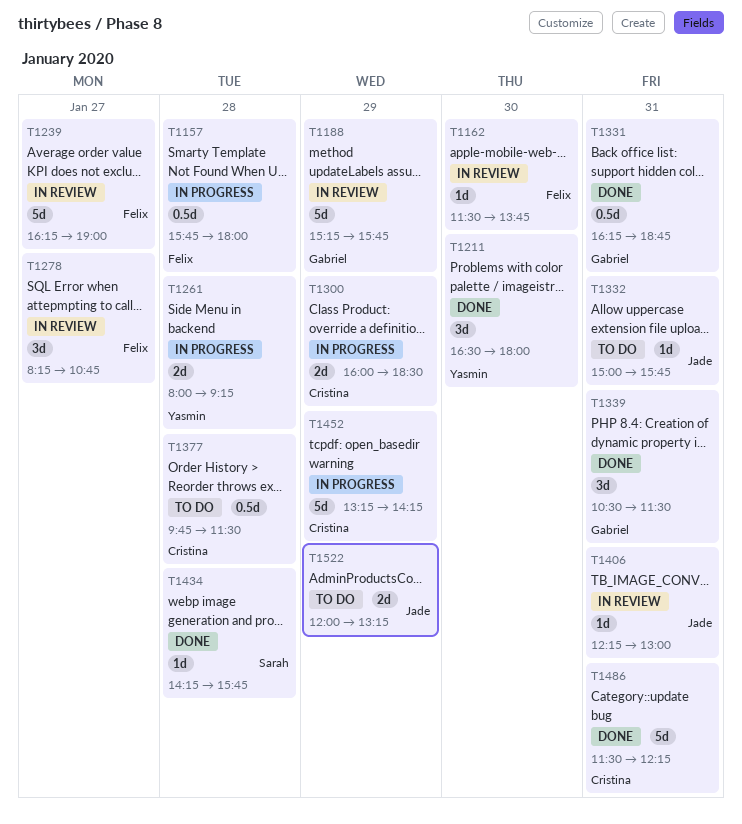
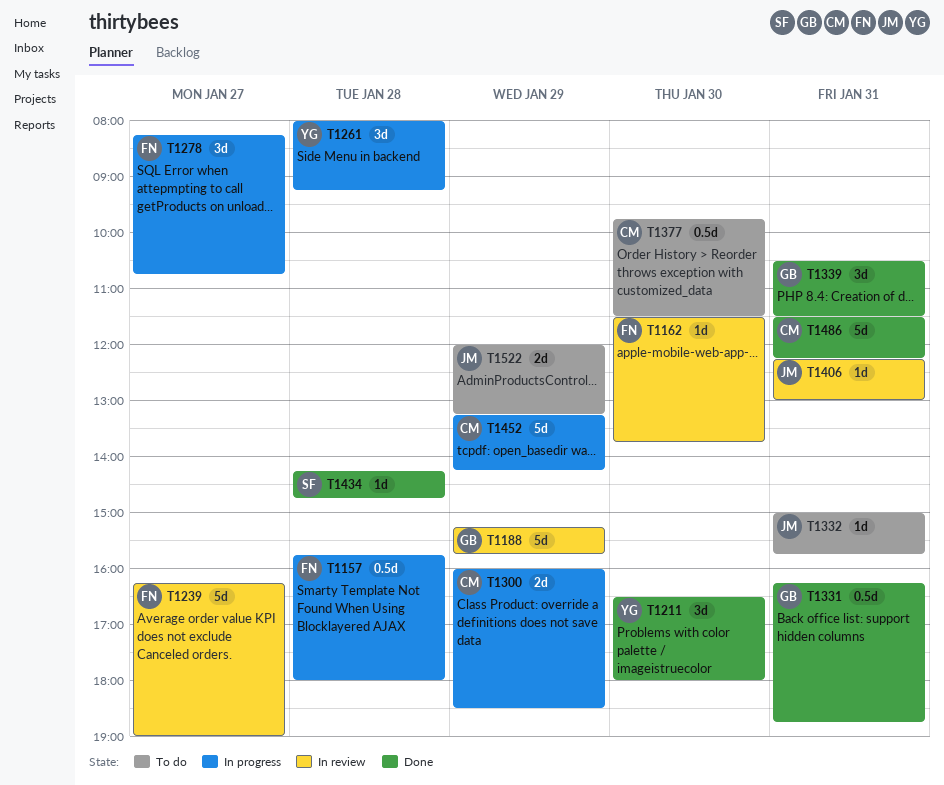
T1261, estimate: 2d -> 3d
T1278, status: In review -> In progress
T1377, day: Jan 28 -> Jan 30
T1434, ends: 15:45 -> 14:45

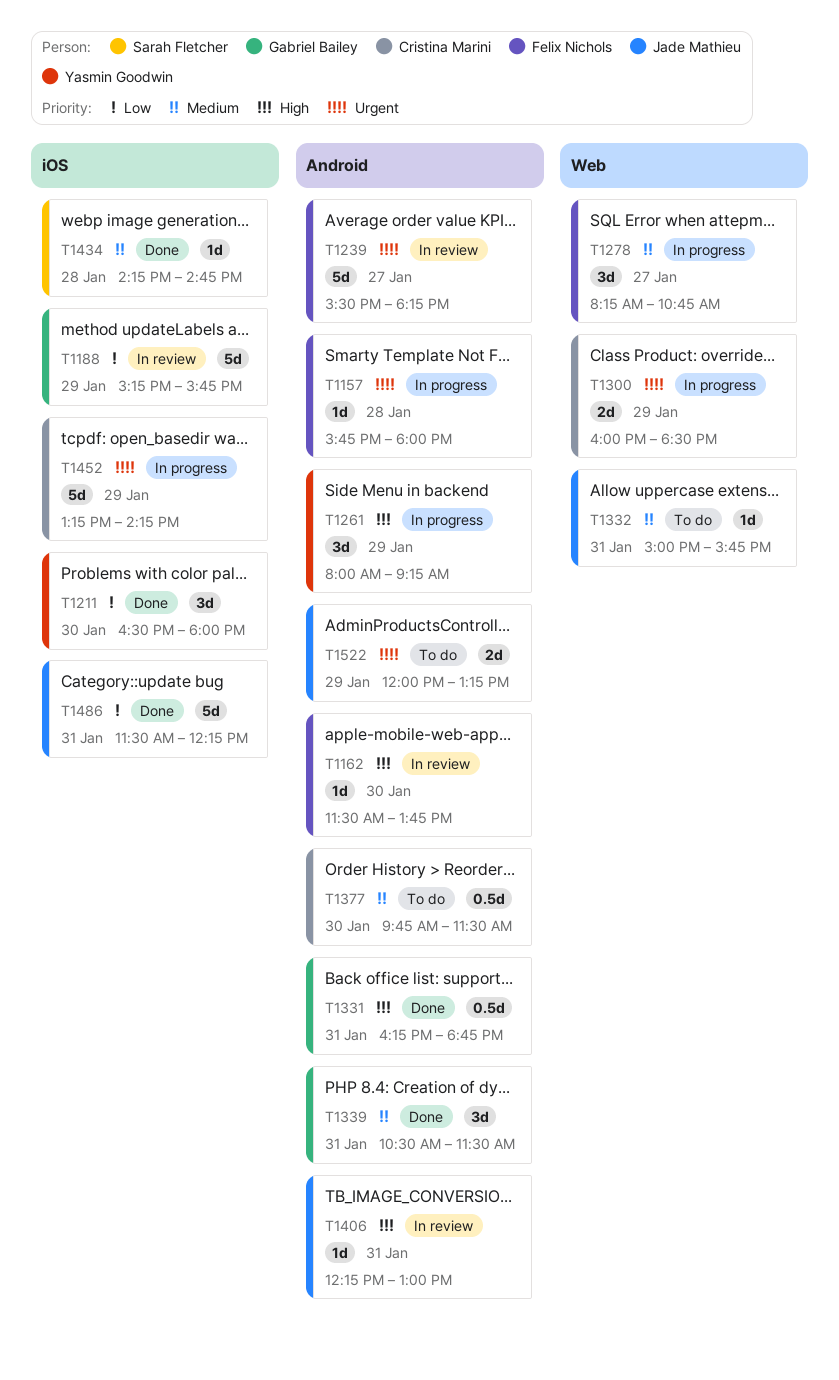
T1157, estimate: 0.5d -> 1d
T1239, begins: 16:15 -> 15:30
T1239, ends: 19:00 -> 18:15
T1261, day: Jan 28 -> Jan 29
T1486, owner: Cristina Marini -> Jade Mathieu

